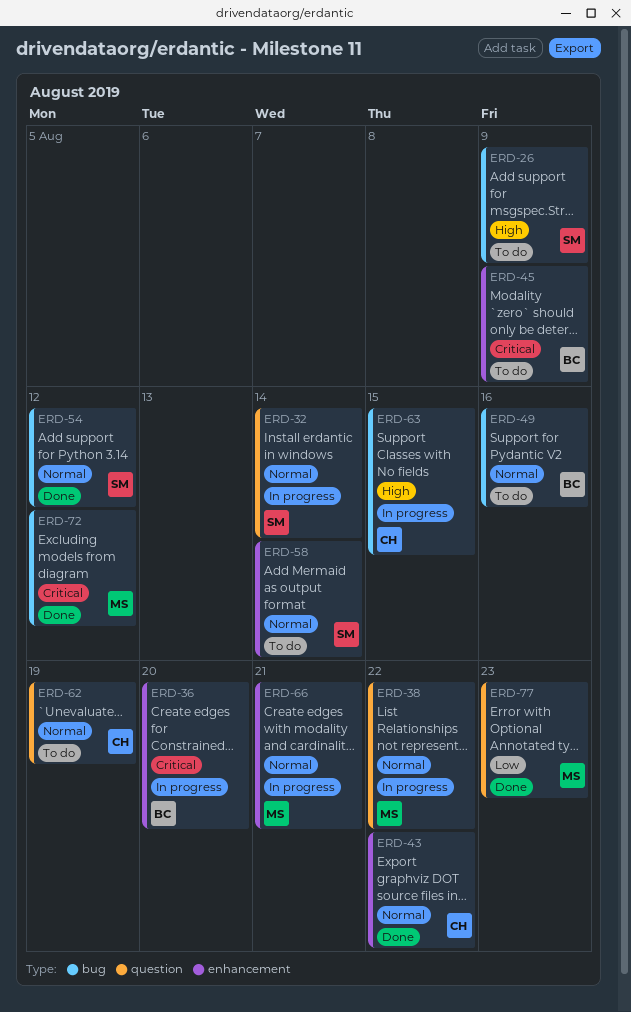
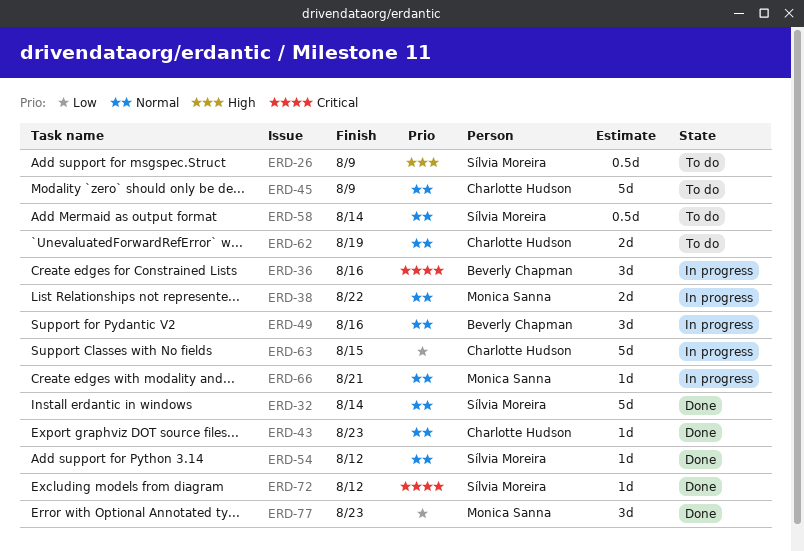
ERD-32, status: In progress -> Done
ERD-36, due: Aug 20 -> Aug 16
ERD-43, due: Aug 22 -> Aug 23
ERD-45, owner: Beverly Chapman -> Charlotte Hudson
ERD-45, priority: Critical -> Normal
ERD-49, status: To do -> In progress
ERD-63, priority: High -> Low
ERD-72, owner: Monica Sanna -> Sílvia Moreira

